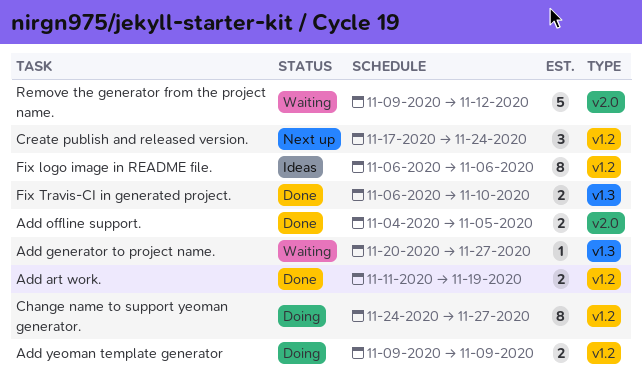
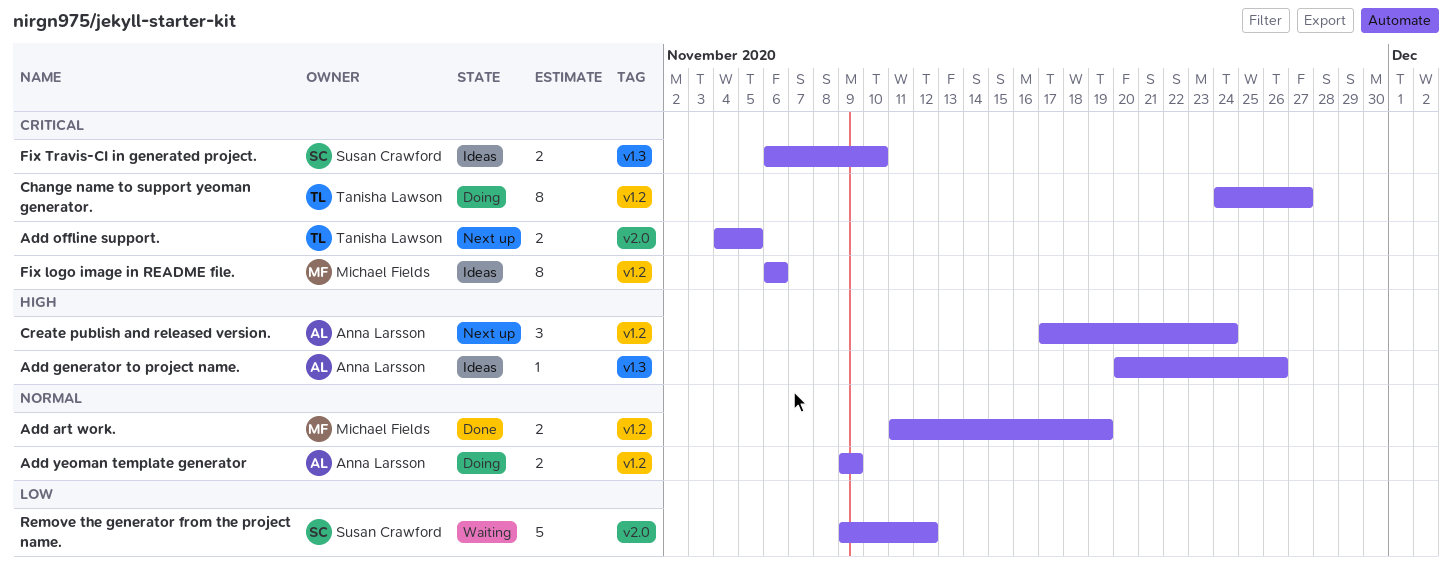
Add generator to project name., status: Waiting -> Ideas
Add generator to project name., due: Nov 27 -> Nov 26
Add offline support., status: Done -> Next up
Fix Travis-CI in generated project., status: Done -> Ideas

